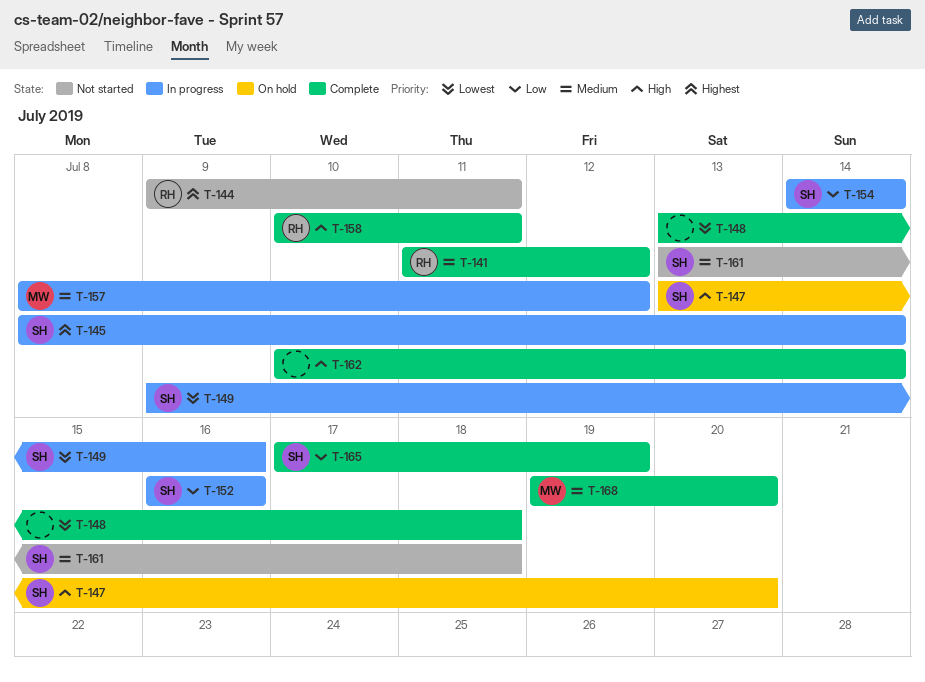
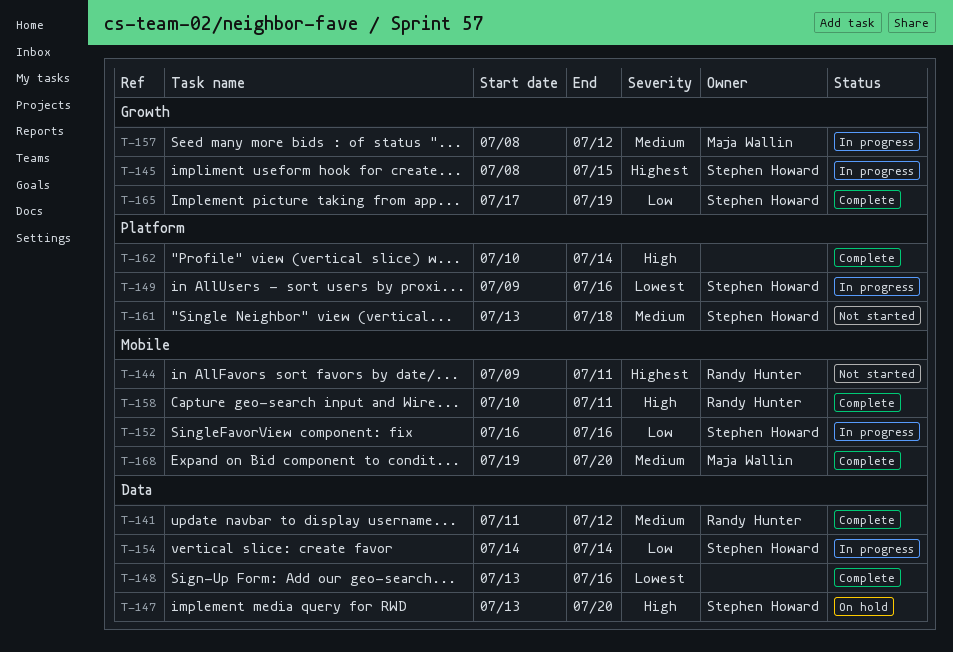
T-145, due: Jul 14 -> Jul 15
T-148, due: Jul 18 -> Jul 16

